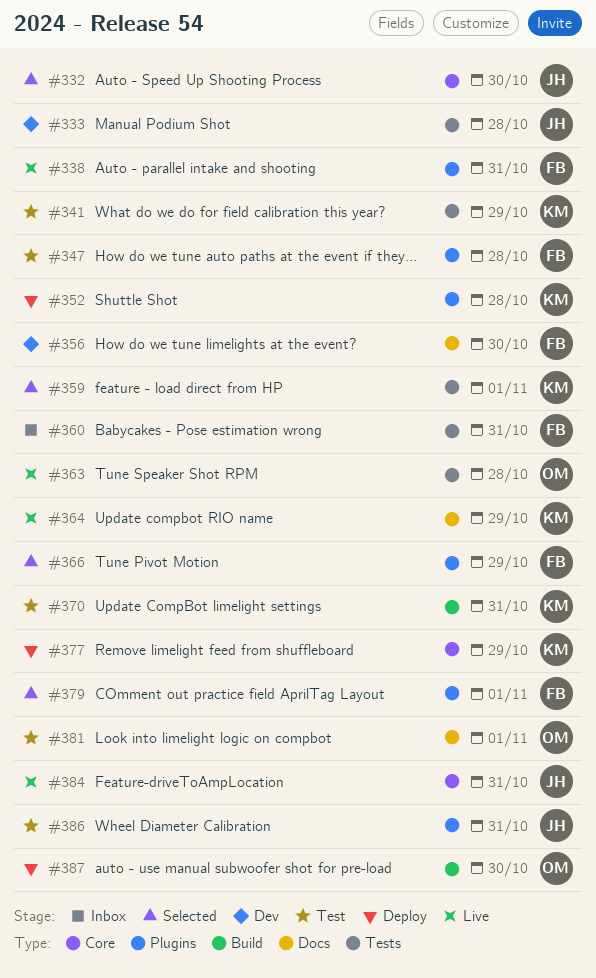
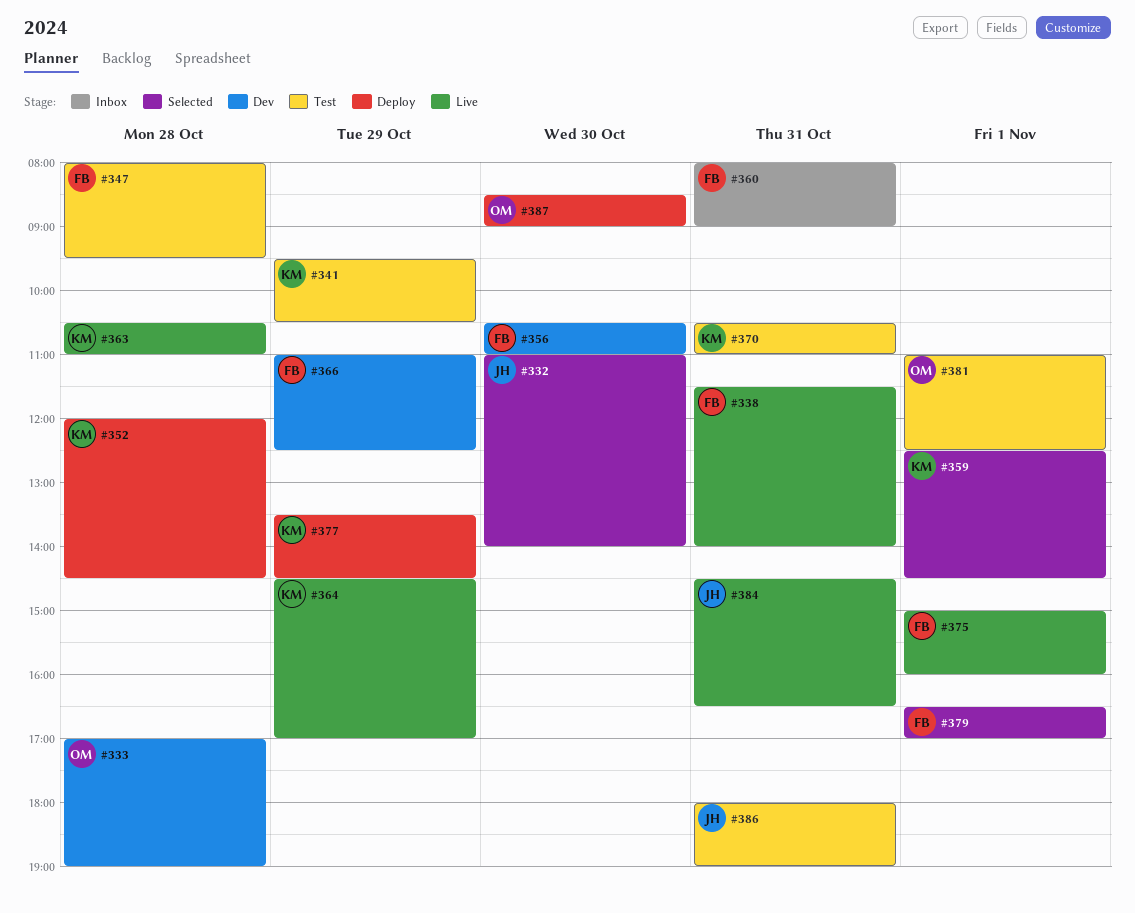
#333, owner: JH -> OM
#363, owner: OM -> KM
#366, status: Selected -> Dev
#375: none -> present

